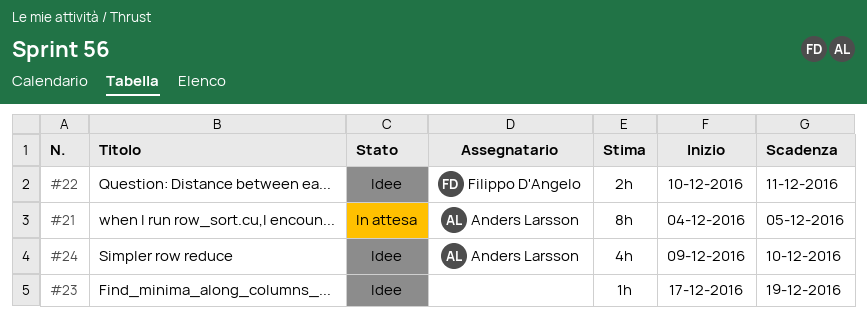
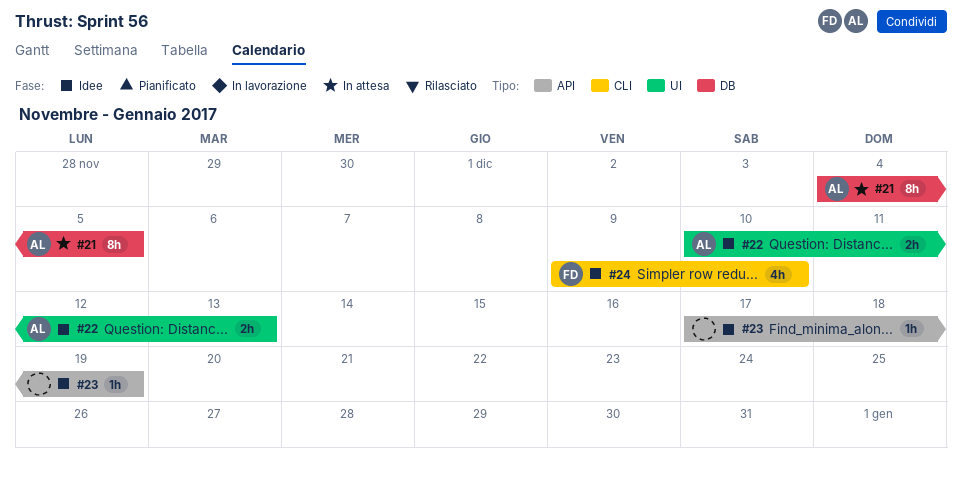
#22, owner: Filippo D'Angelo -> Anders Larsson
#22, due: Dec 11 -> Dec 13
#24, owner: Anders Larsson -> Filippo D'Angelo

